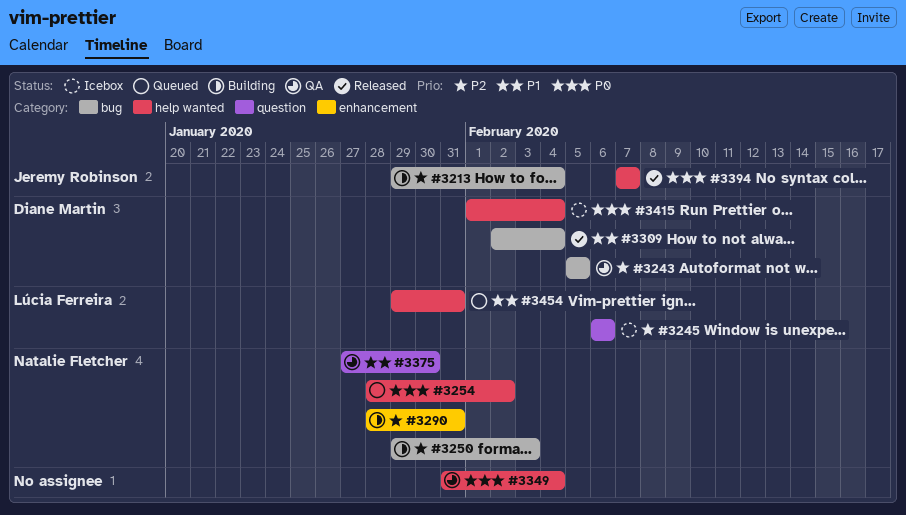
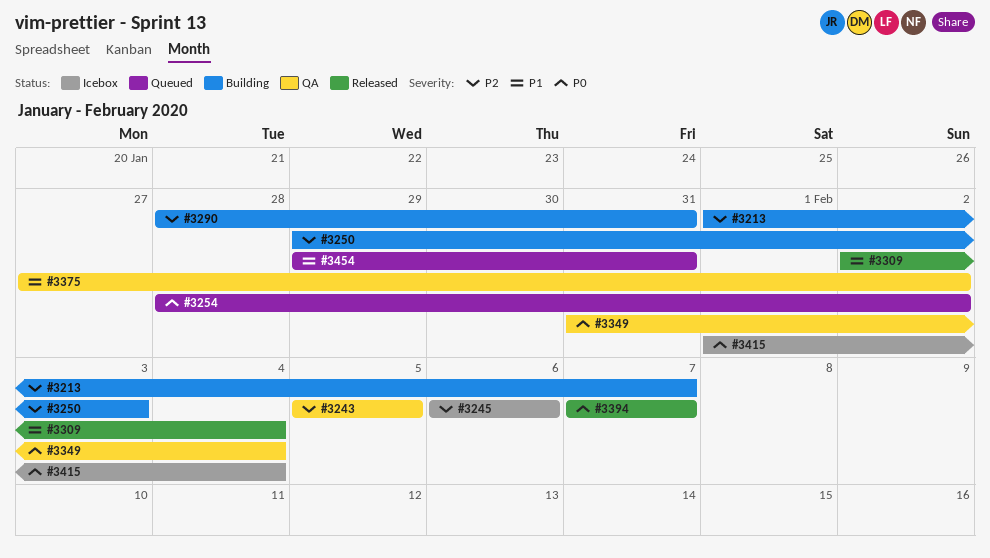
#3213, start: Jan 29 -> Feb 1
#3213, due: Feb 4 -> Feb 7
#3375, due: Jan 30 -> Feb 2

